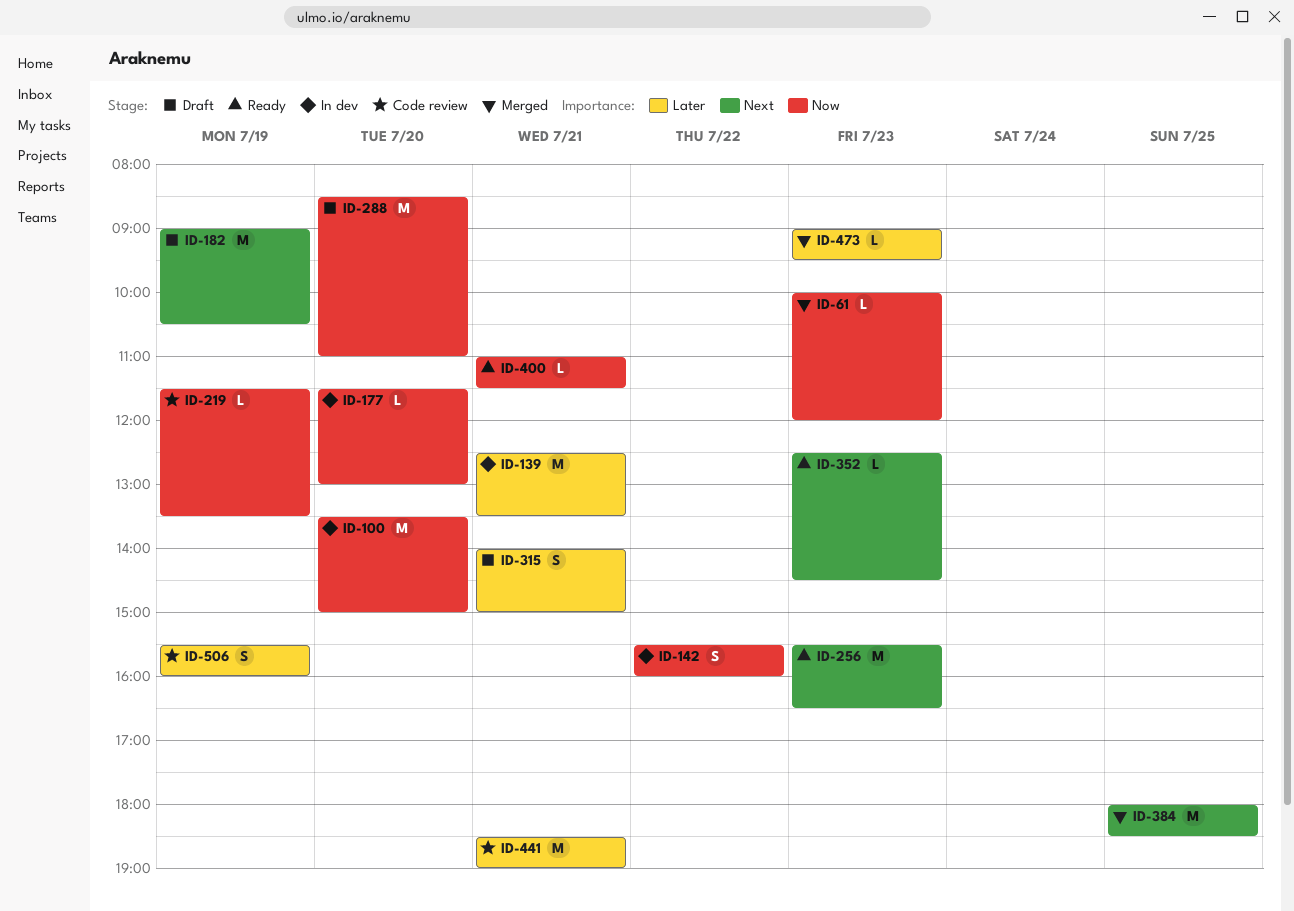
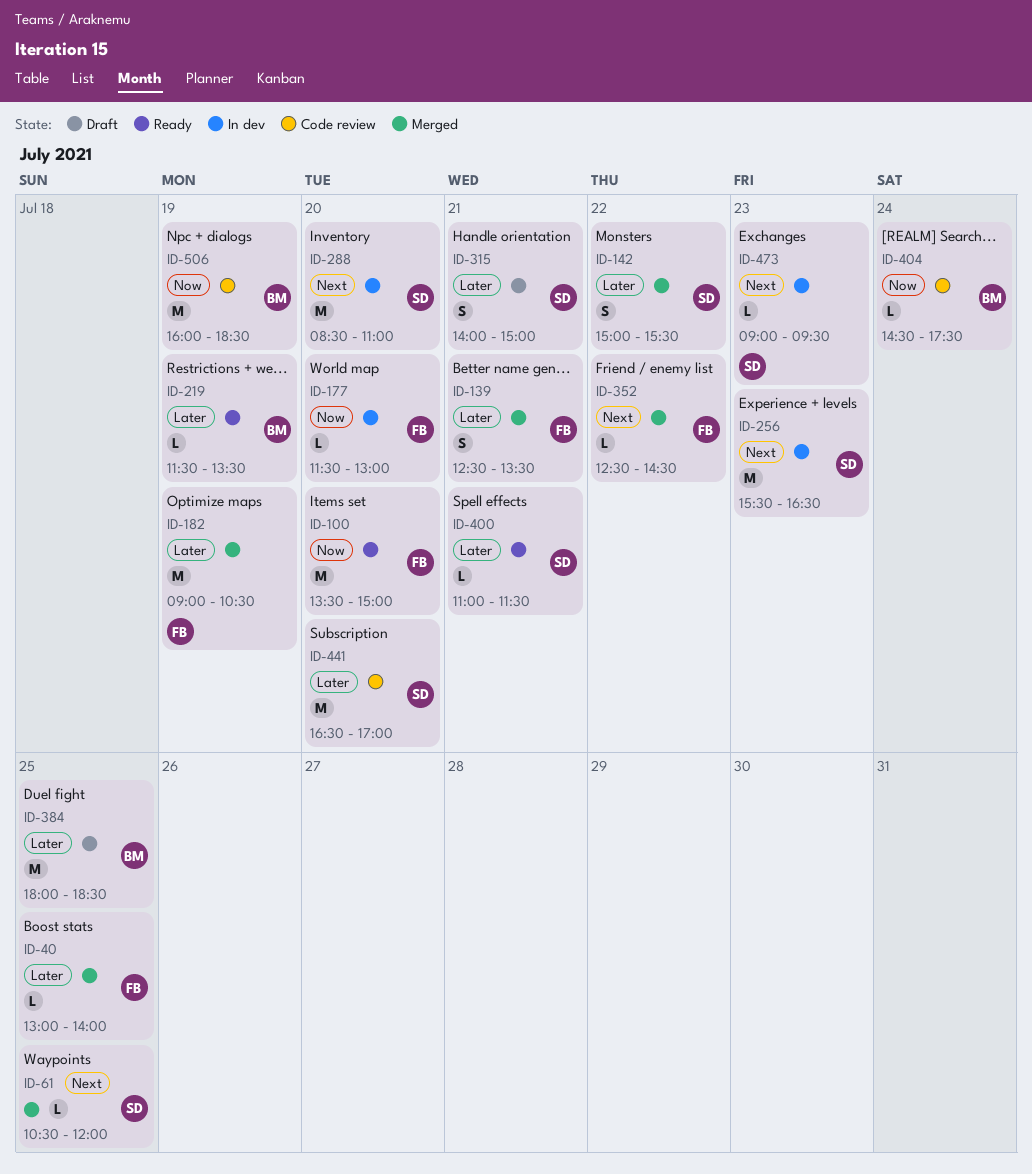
ID-40: none -> present
ID-61, priority: Now -> Next
ID-61, day: Jul 23 -> Jul 25
ID-61, begins: 10:00 -> 10:30
ID-100, status: In dev -> Ready
ID-139, status: In dev -> Merged
ID-139, estimate: M -> S
ID-142, status: In dev -> Merged
ID-142, priority: Now -> Later
ID-142, begins: 15:30 -> 15:00
ID-142, ends: 16:00 -> 15:30
ID-182, status: Draft -> Merged
ID-182, priority: Next -> Later
ID-219, status: Code review -> Ready
ID-219, priority: Now -> Later
ID-256, status: Ready -> In dev
ID-288, status: Draft -> In dev
ID-288, priority: Now -> Next
ID-352, status: Ready -> Merged
ID-352, day: Jul 23 -> Jul 22
ID-384, status: Merged -> Draft
ID-384, priority: Next -> Later
ID-400, priority: Now -> Later
ID-404: none -> present
ID-441, day: Jul 21 -> Jul 20
ID-441, begins: 18:30 -> 16:30
ID-441, ends: 19:00 -> 17:00
ID-473, status: Merged -> In dev
ID-473, priority: Later -> Next
ID-506, priority: Later -> Now
ID-506, estimate: S -> M
ID-506, begins: 15:30 -> 16:00
ID-506, ends: 16:00 -> 18:30

